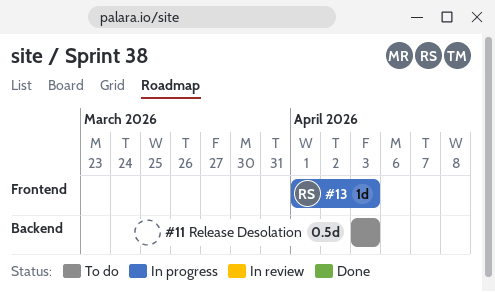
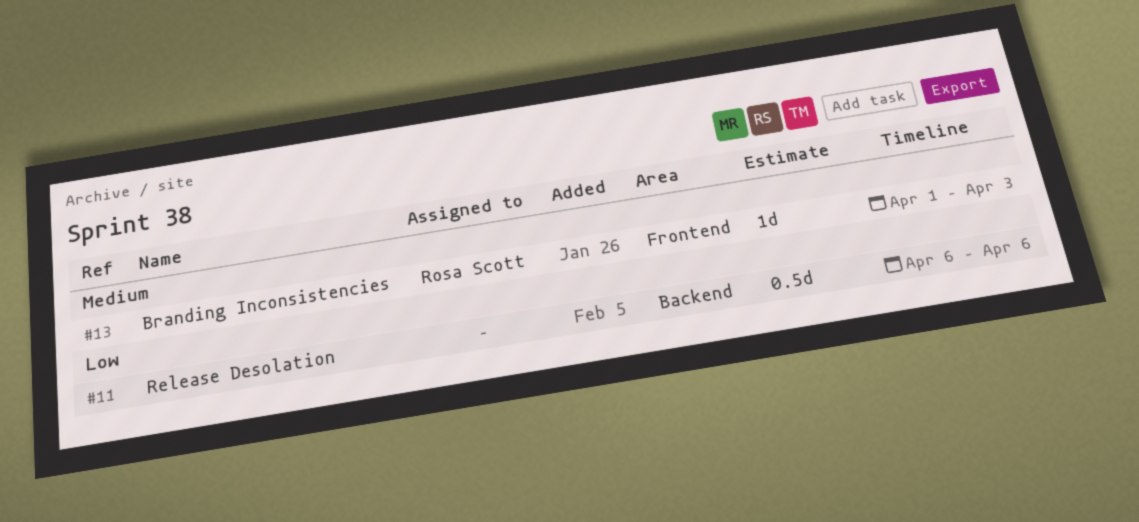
#11, start: Apr 3 -> Apr 6
#11, due: Apr 3 -> Apr 6

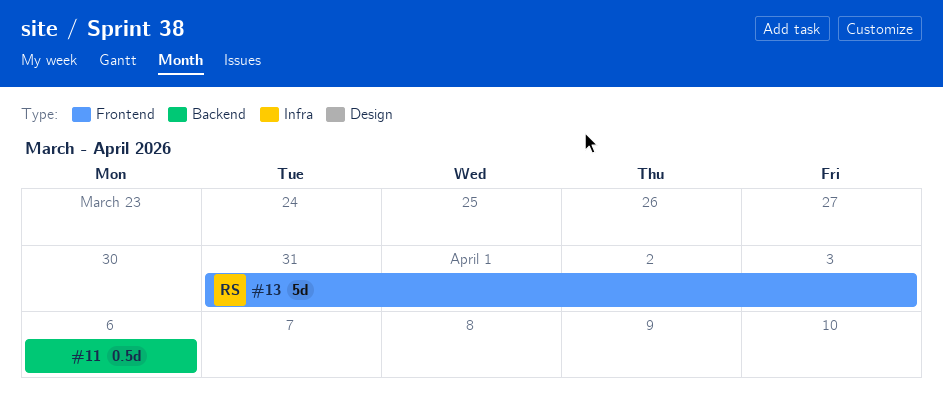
#13, estimate: 1d -> 5d
#13, start: Apr 1 -> Mar 31

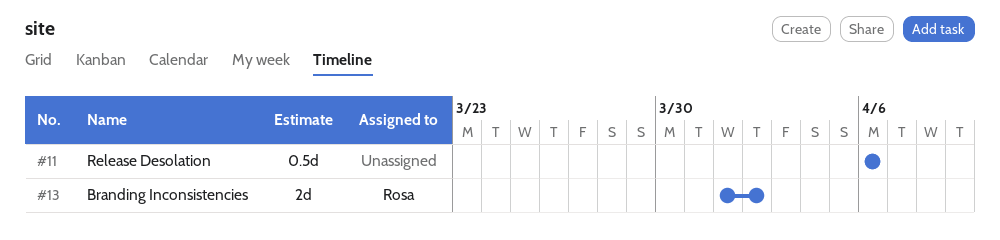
#13, estimate: 5d -> 2d
#13, start: Mar 31 -> Apr 1
#13, due: Apr 3 -> Apr 2

